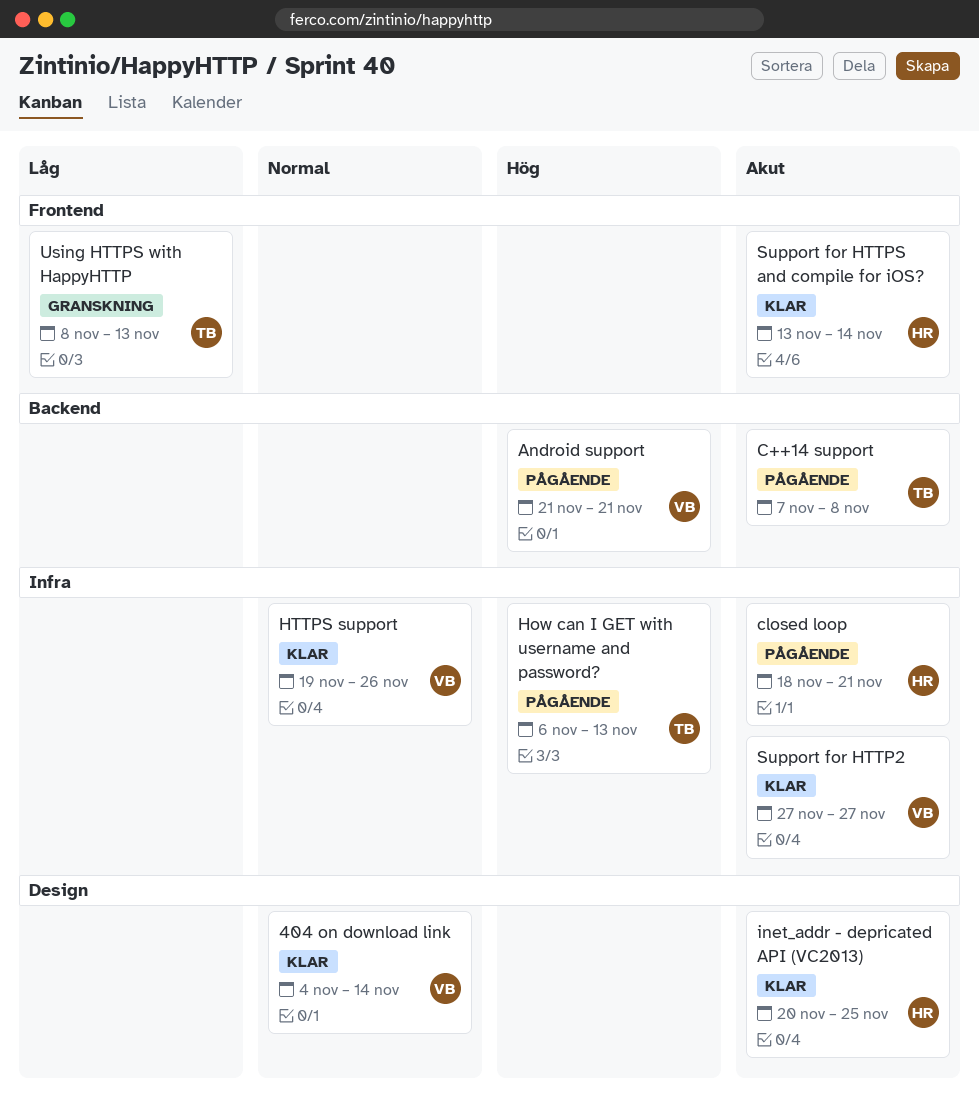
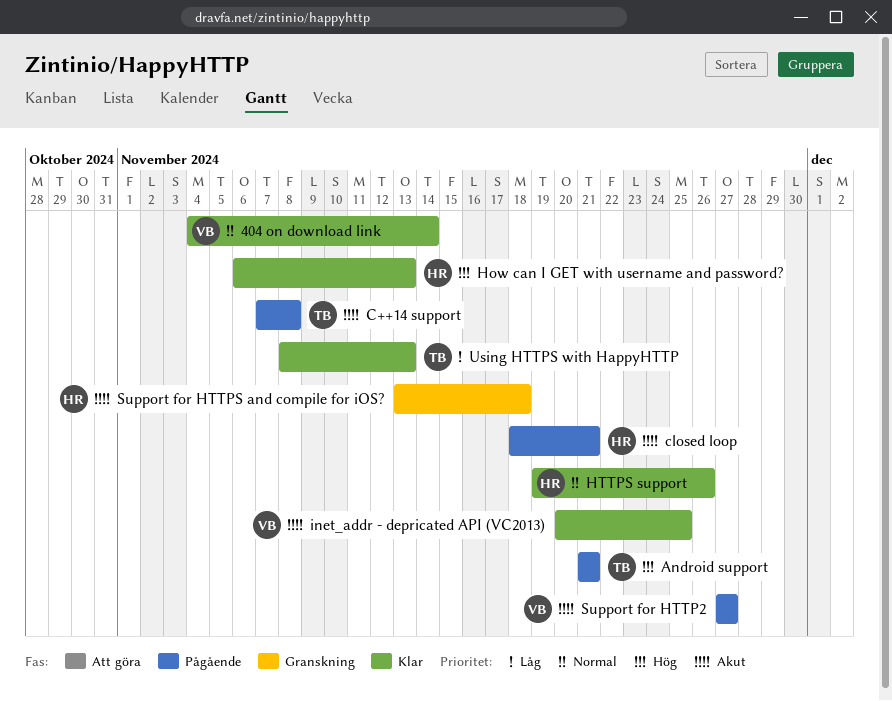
Android support, owner: VB -> TB
How can I GET with username and password?, status: Pågående -> Klar
How can I GET with username and password?, owner: TB -> HR
HTTPS support, owner: VB -> HR
inet_addr - depricated API (VC2013), owner: HR -> VB
Support for HTTP2, status: Klar -> Pågående
Support for HTTPS and compile for iOS?, status: Klar -> Granskning
Support for HTTPS and compile for iOS?, due: Nov 14 -> Nov 18
Using HTTPS with HappyHTTP, status: Granskning -> Klar

